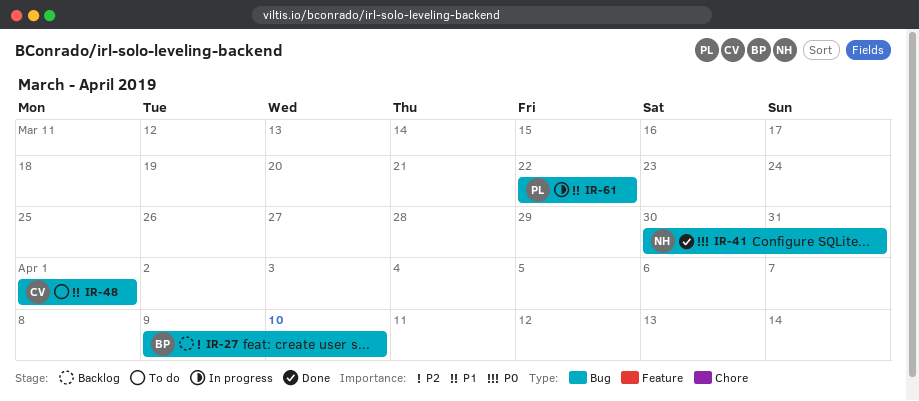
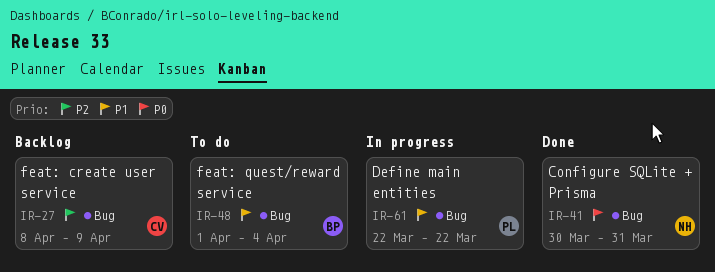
IR-27, owner: BP -> CV
IR-27, start: Apr 9 -> Apr 8
IR-27, due: Apr 10 -> Apr 9
IR-48, owner: CV -> BP
IR-48, due: Apr 1 -> Apr 4

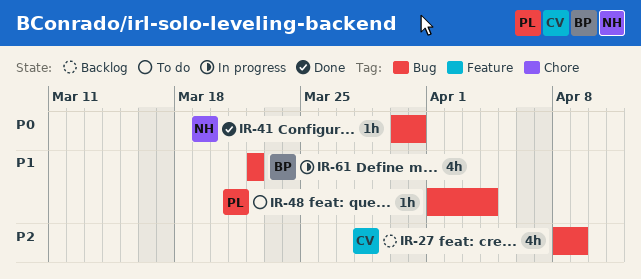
IR-48, owner: BP -> PL
IR-61, owner: PL -> BP

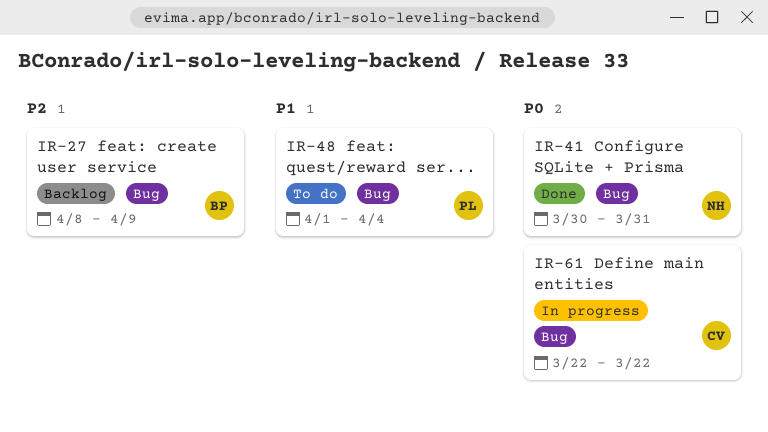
IR-27, owner: CV -> BP
IR-61, owner: BP -> CV
IR-61, priority: P1 -> P0

